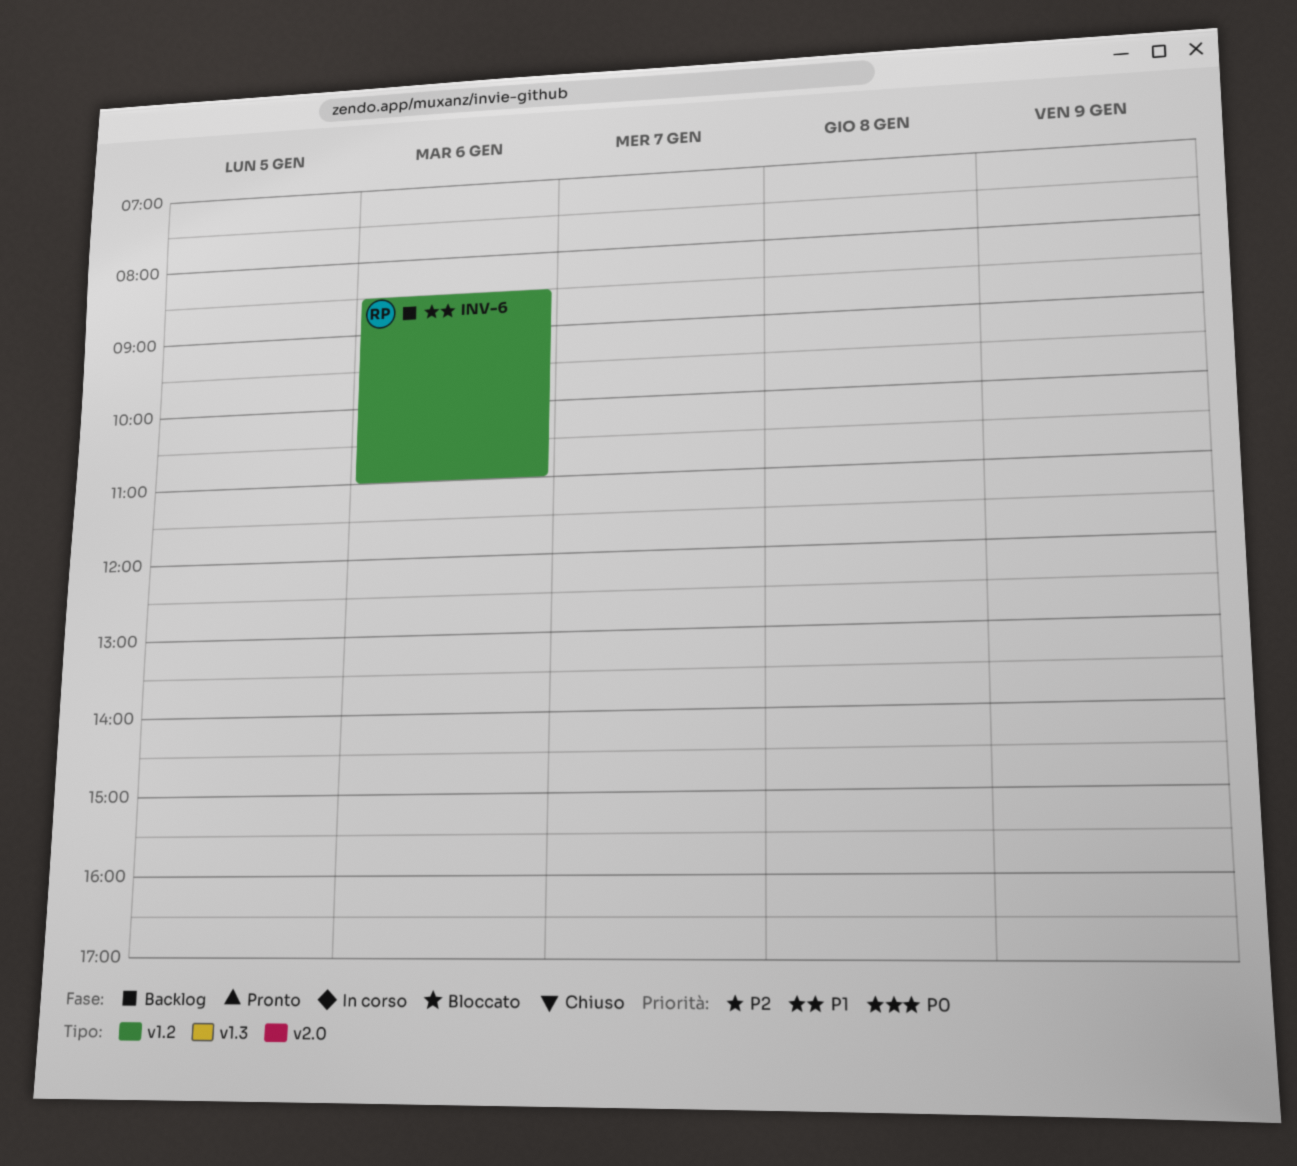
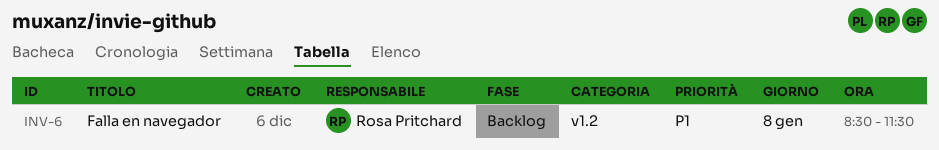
INV-6, day: Jan 6 -> Jan 8
INV-6, ends: 11:00 -> 11:30

